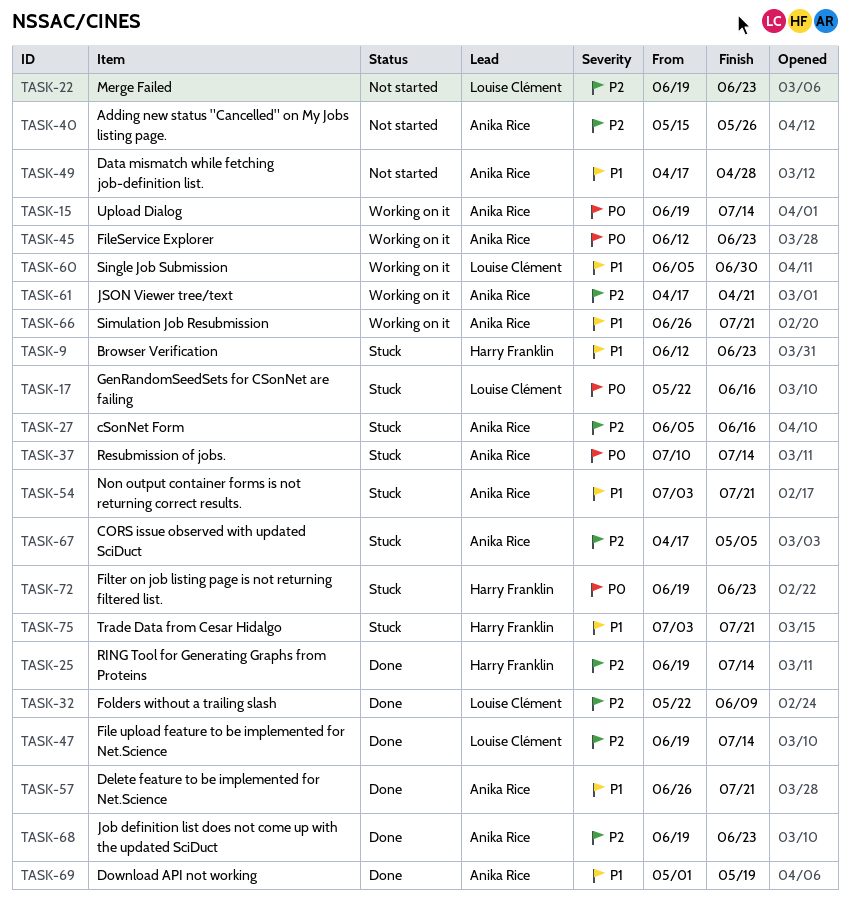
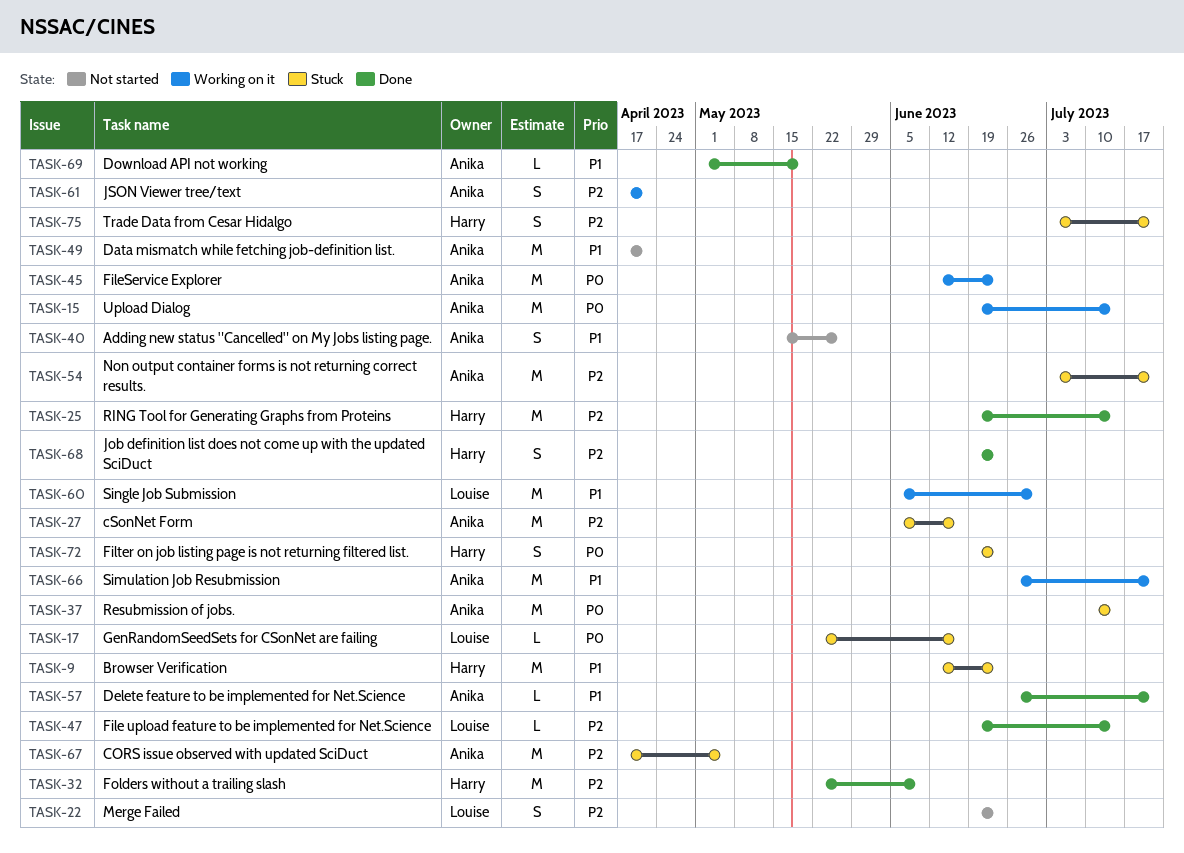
TASK-32, owner: Louise Clément -> Harry Franklin
TASK-40, priority: P2 -> P1
TASK-49, due: Apr 28 -> Apr 21
TASK-54, priority: P1 -> P2
TASK-68, owner: Anika Rice -> Harry Franklin
TASK-75, priority: P1 -> P2

